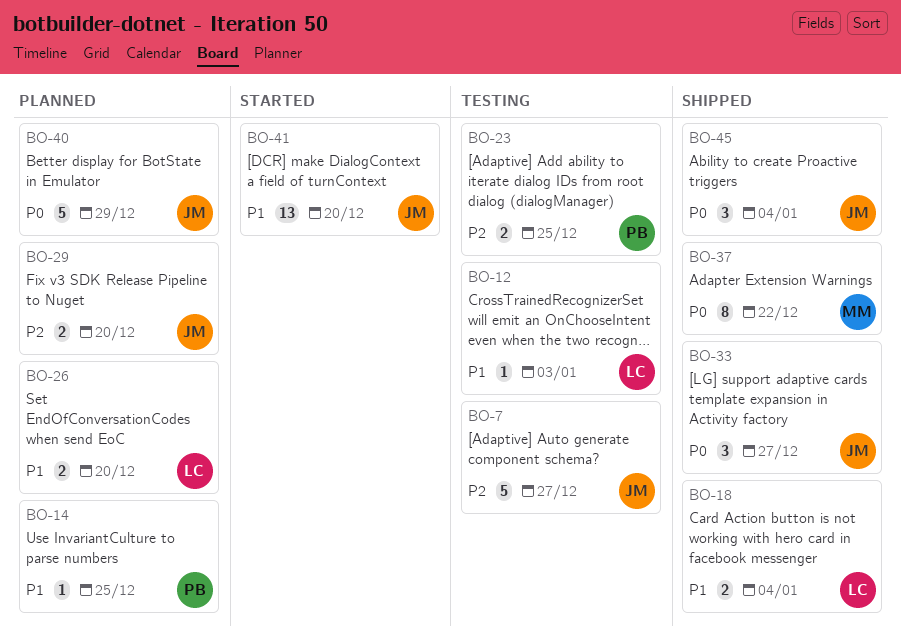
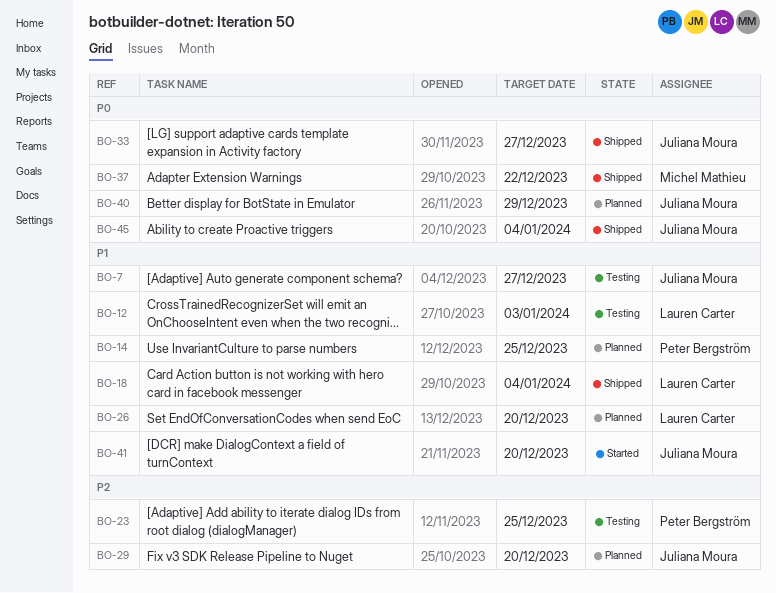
BO-7, priority: P2 -> P1

